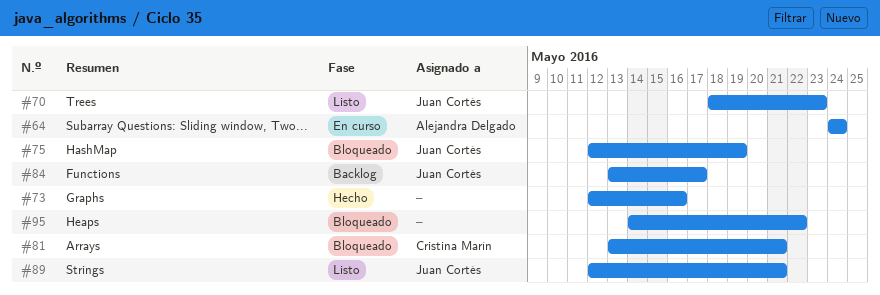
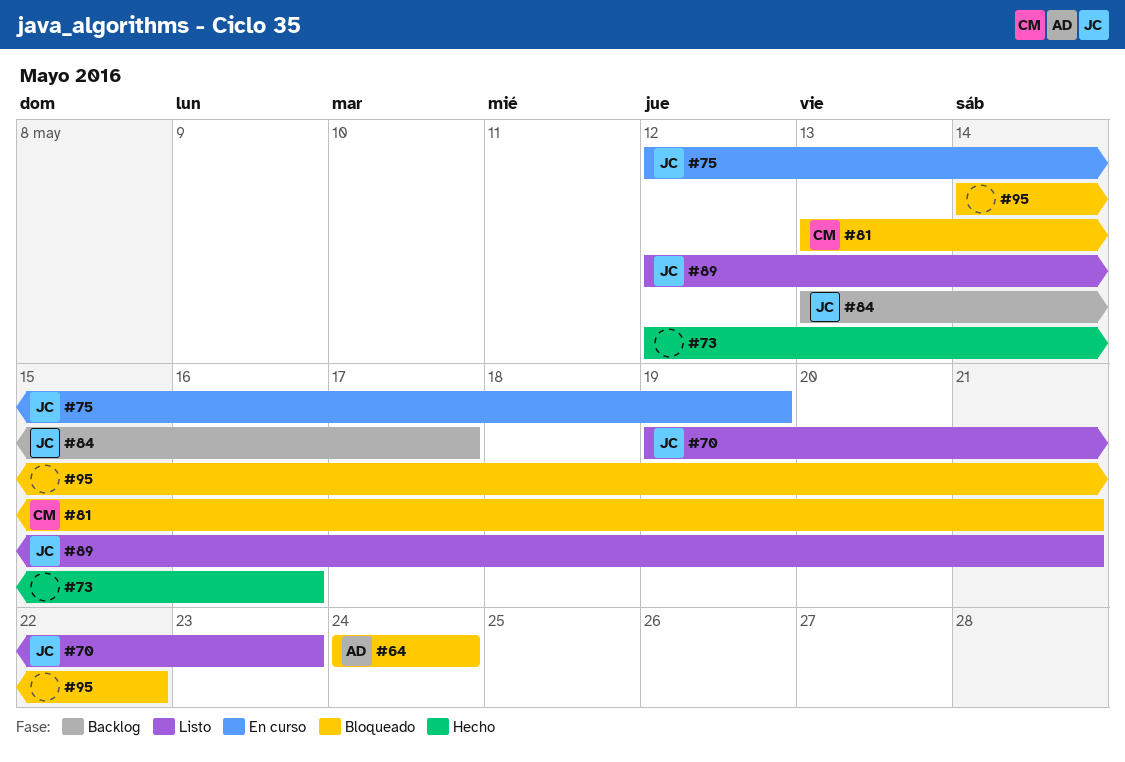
#64, status: En curso -> Bloqueado
#70, start: May 18 -> May 19
#75, status: Bloqueado -> En curso

